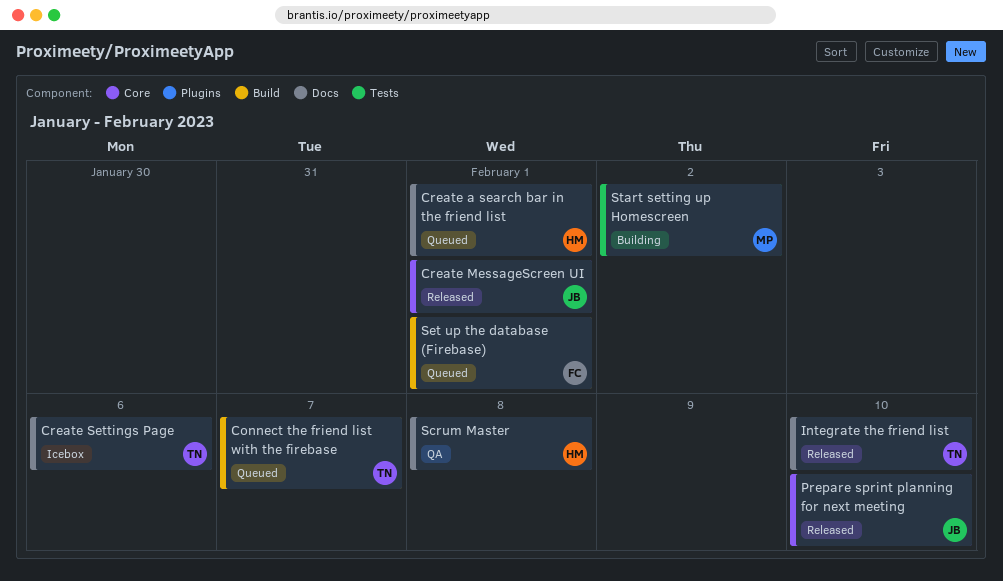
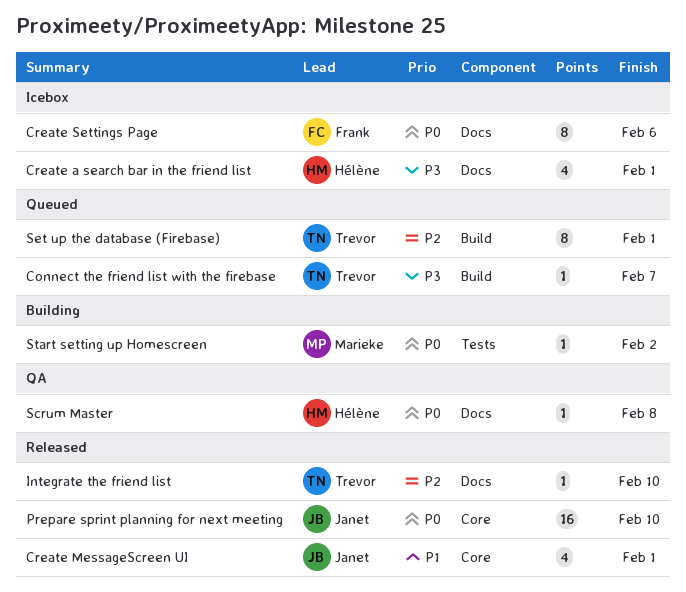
Create a search bar in the friend list, status: Queued -> Icebox
Create Settings Page, owner: Trevor -> Frank
Set up the database (Firebase), owner: Frank -> Trevor

